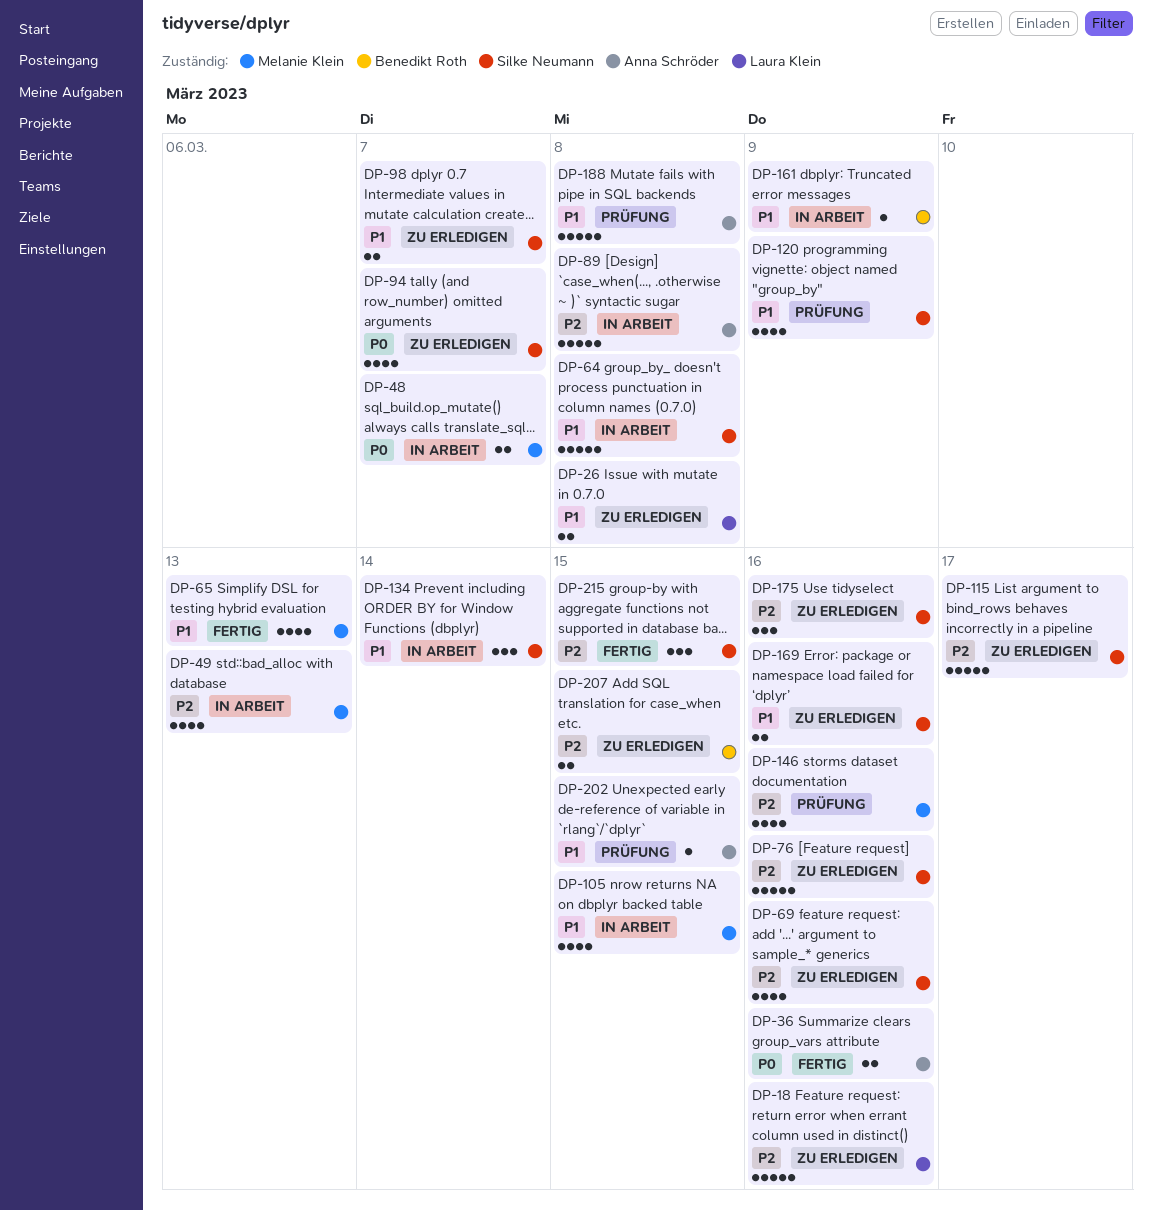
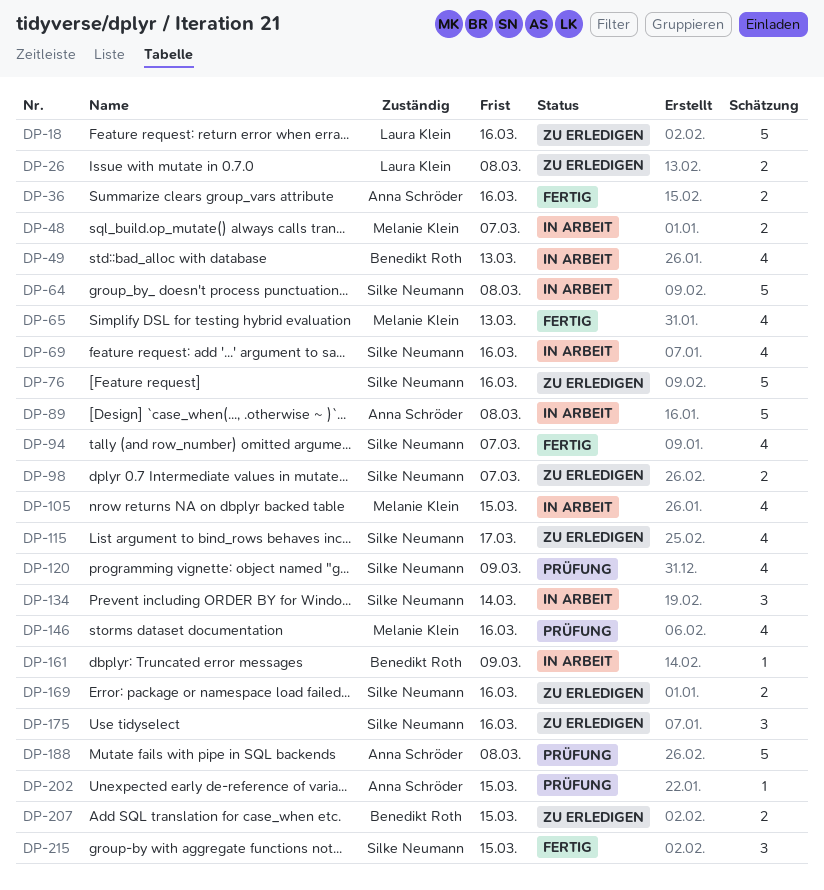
DP-49, owner: Melanie Klein -> Benedikt Roth
DP-69, status: Zu erledigen -> In Arbeit
DP-94, status: Zu erledigen -> Fertig
DP-115, estimate: 5 -> 4

